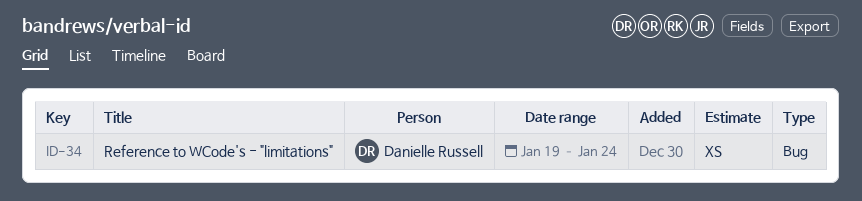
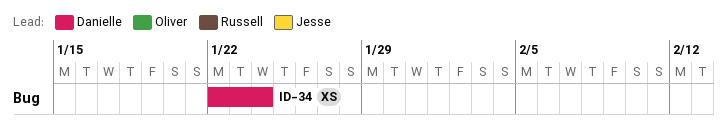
ID-34, start: Jan 19 -> Jan 22

